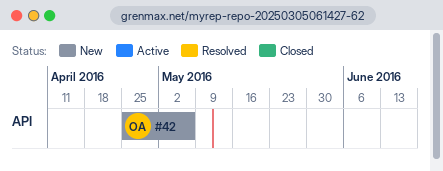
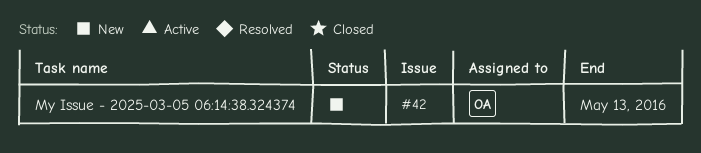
#42, due: May 6 -> May 13

